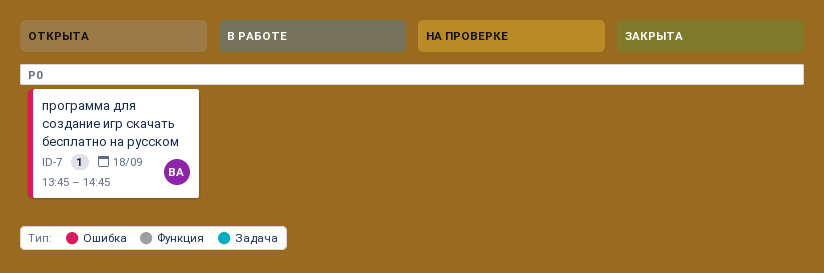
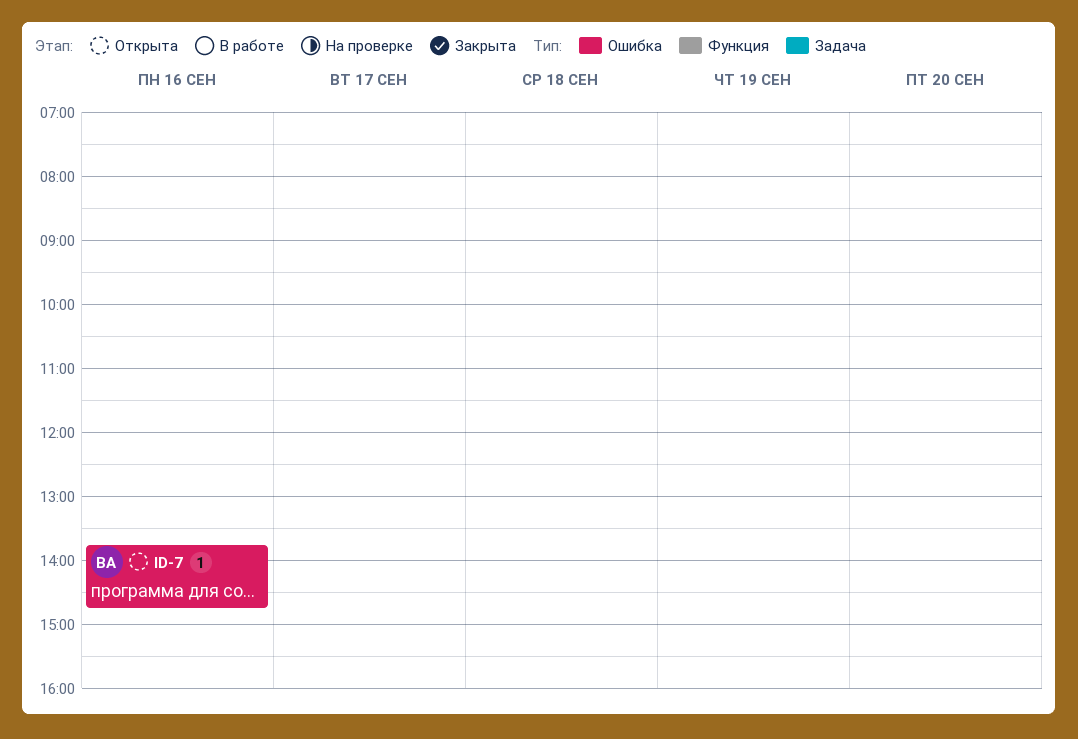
ID-7, day: Sep 18 -> Sep 16

